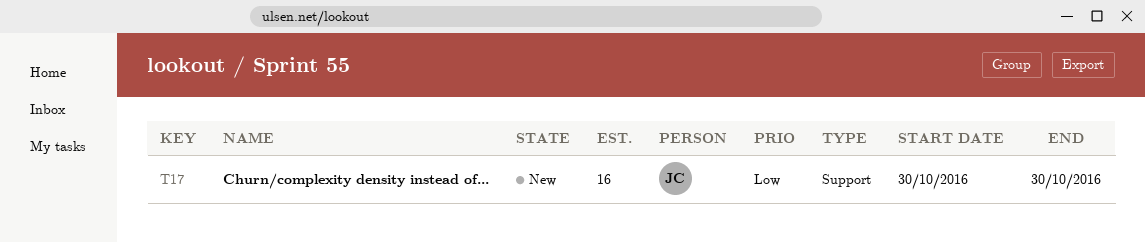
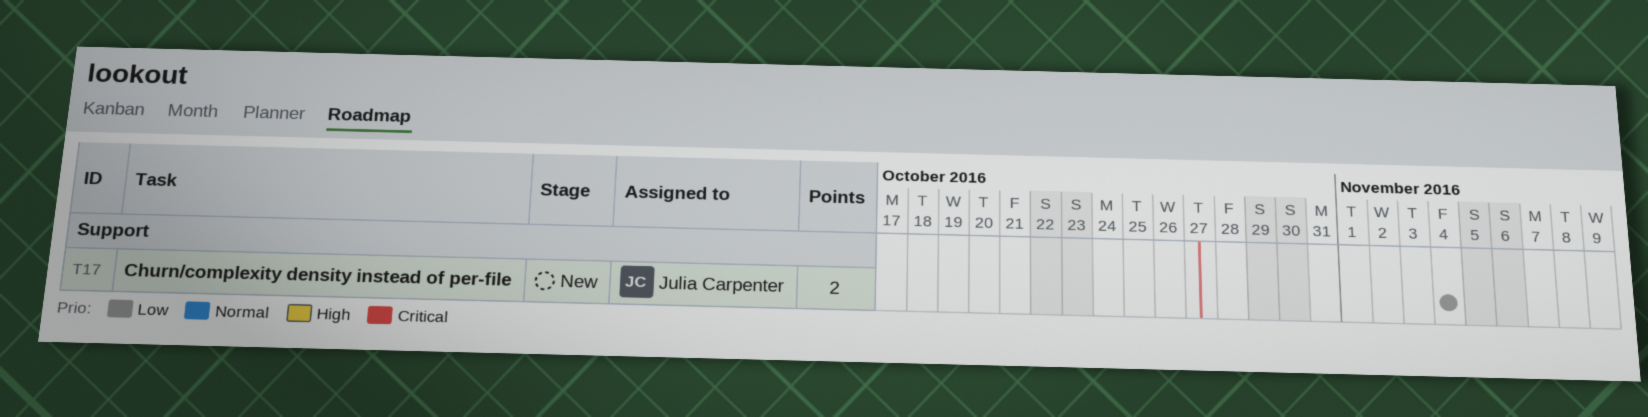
T17, estimate: 16 -> 2
T17, start: Oct 30 -> Nov 4
T17, due: Oct 30 -> Nov 4

